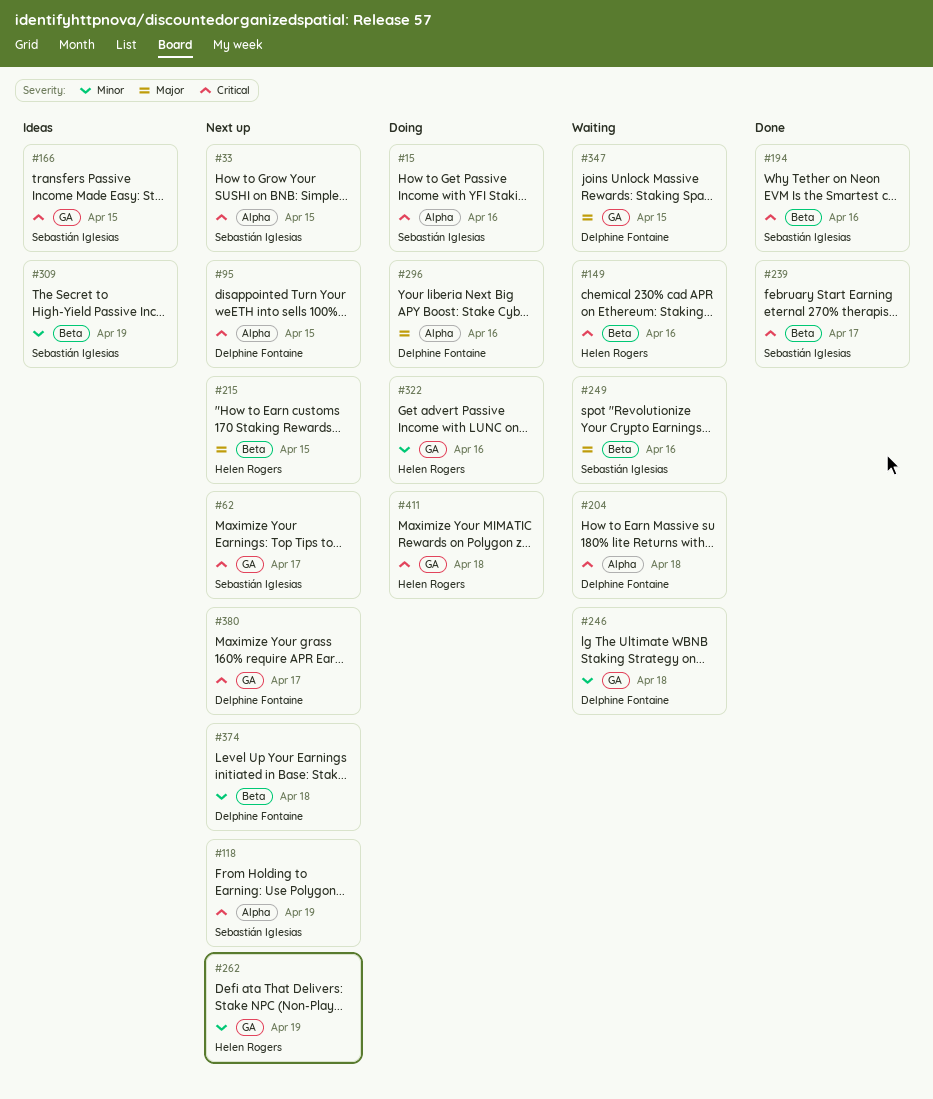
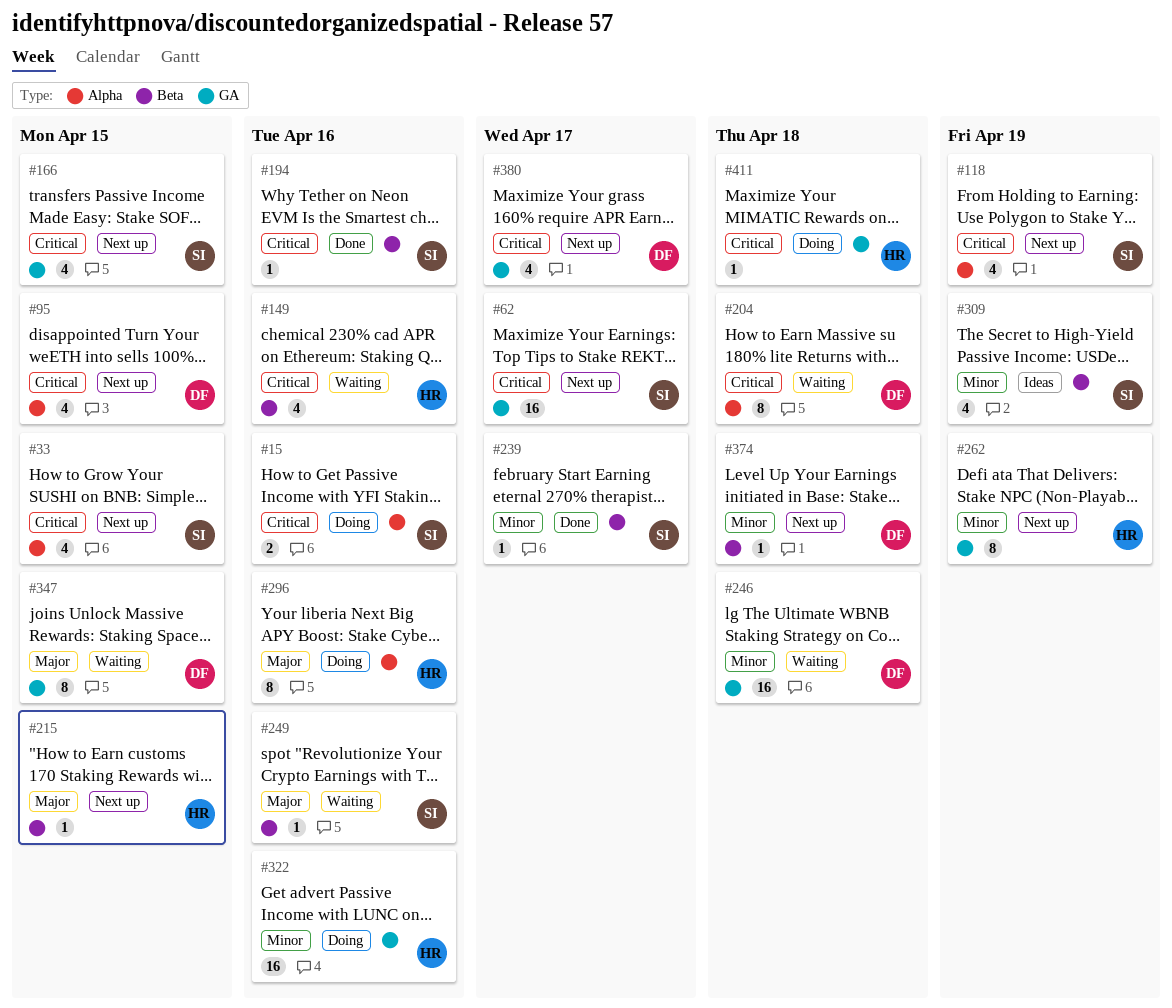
#166, status: Ideas -> Next up
#239, priority: Critical -> Minor
#296, owner: Delphine Fontaine -> Helen Rogers

